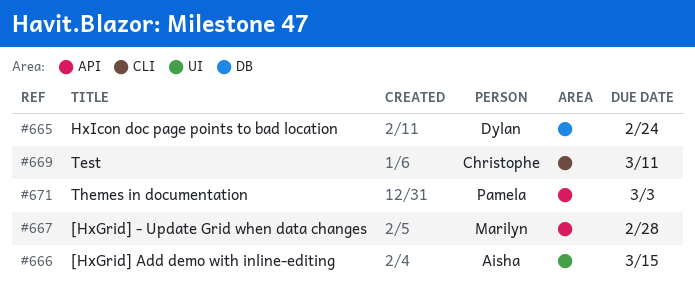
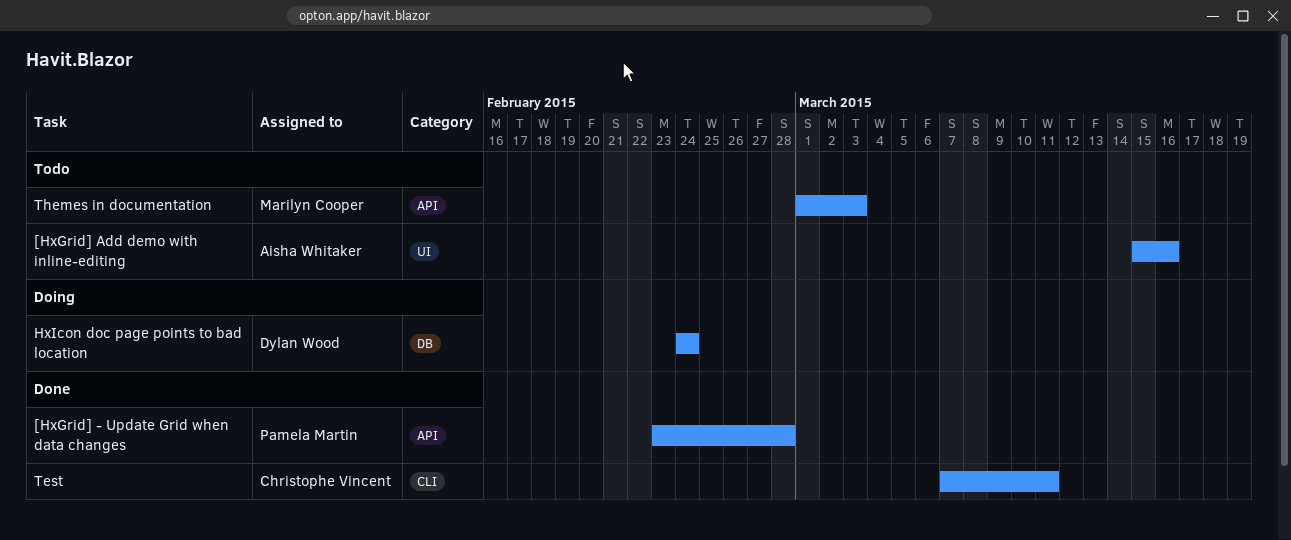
[HxGrid] - Update Grid when data changes, owner: Marilyn Cooper -> Pamela Martin
[HxGrid] Add demo with inline-editing, due: Mar 15 -> Mar 16
Themes in documentation, owner: Pamela Martin -> Marilyn Cooper

